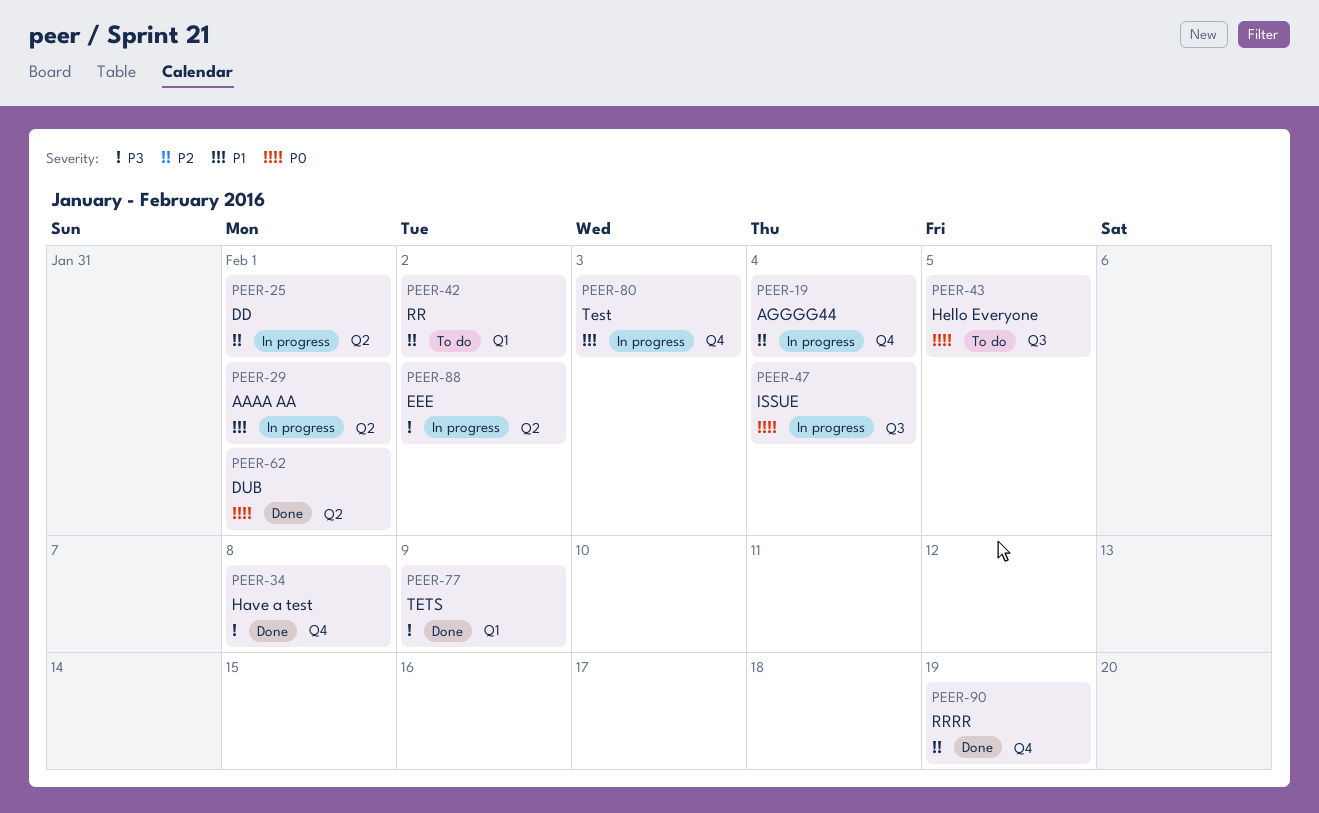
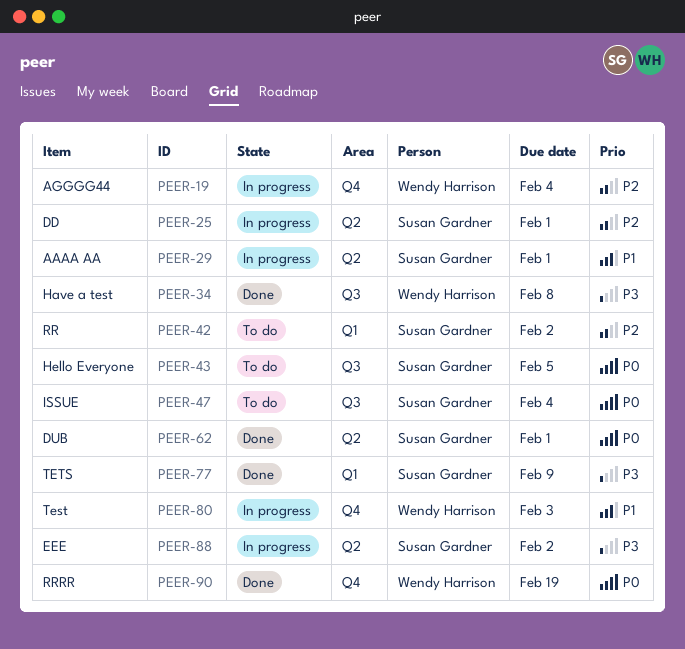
PEER-34, label: Q4 -> Q3
PEER-47, status: In progress -> To do
PEER-90, priority: P2 -> P0

